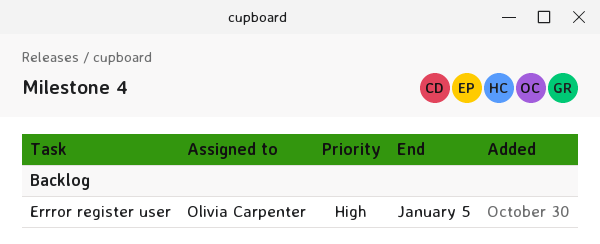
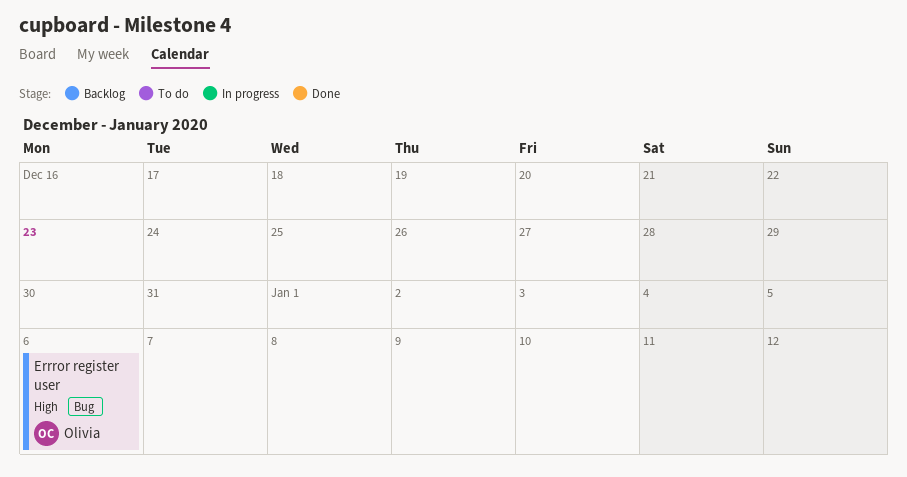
Errror register user, due: Jan 5 -> Jan 6

